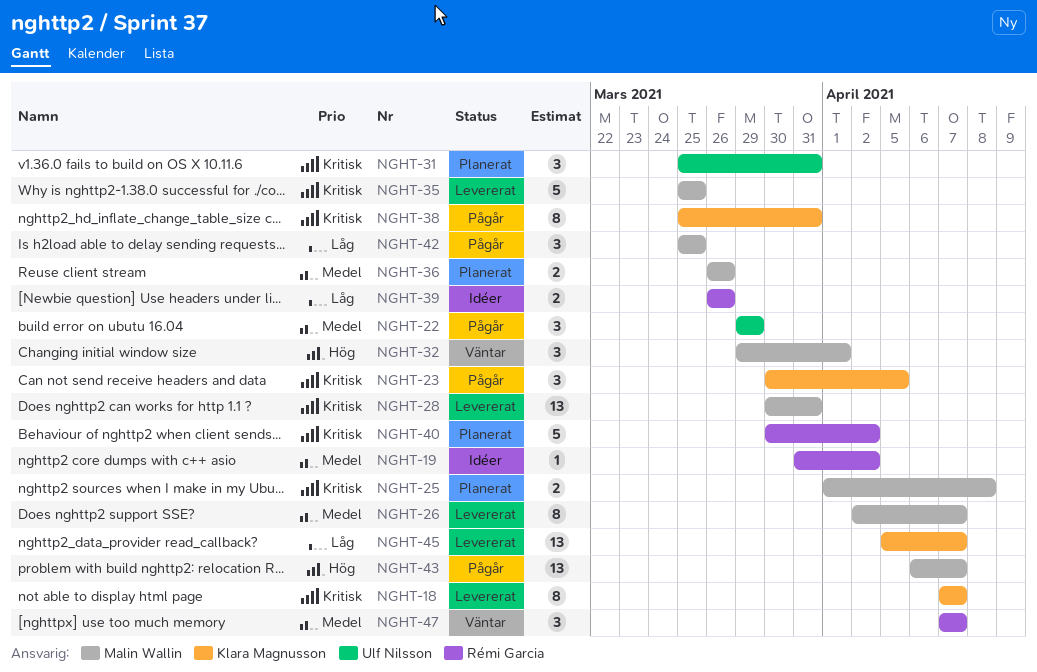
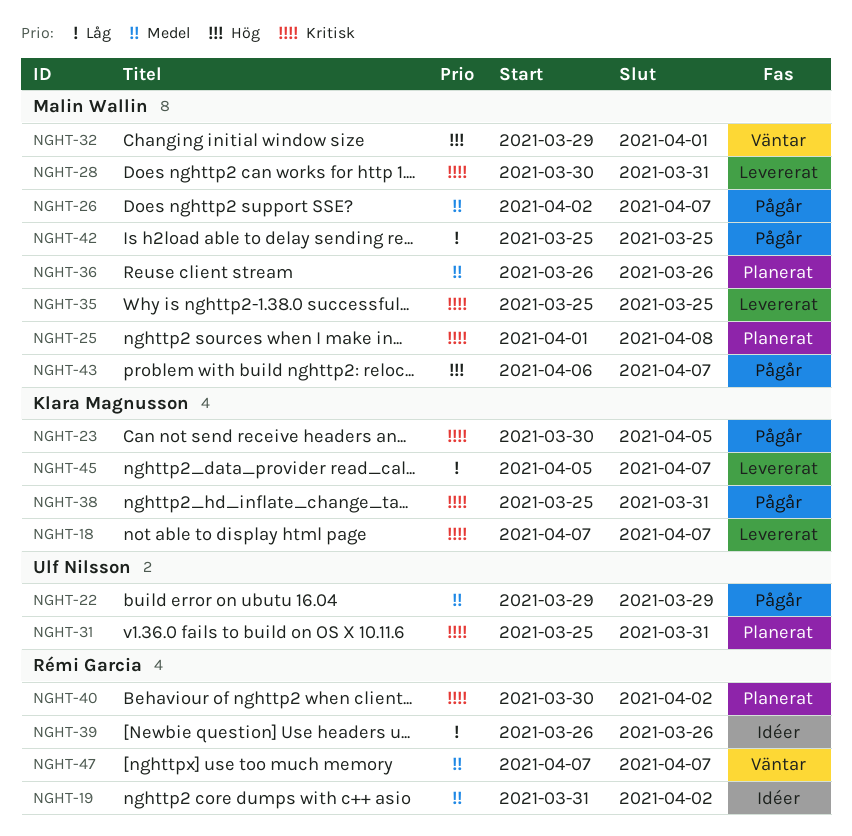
NGHT-26, status: Levererat -> Pågår

